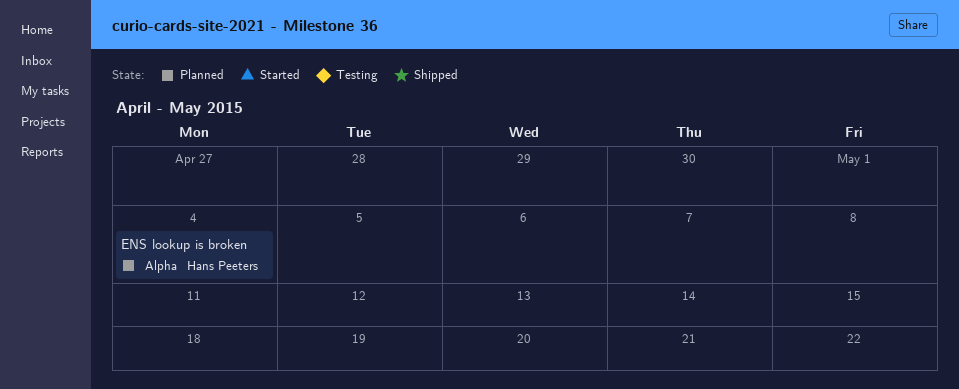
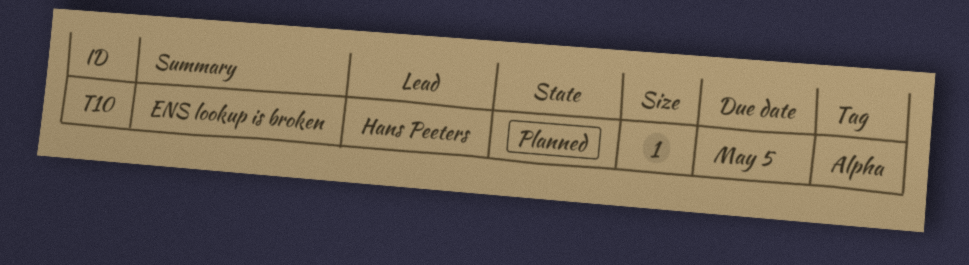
ENS lookup is broken, due: May 4 -> May 5

